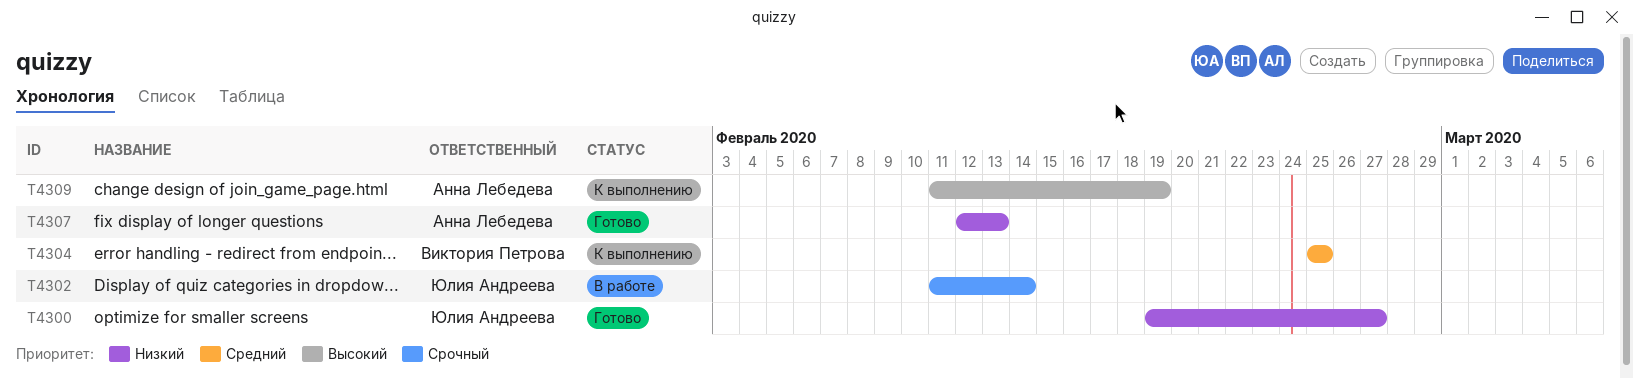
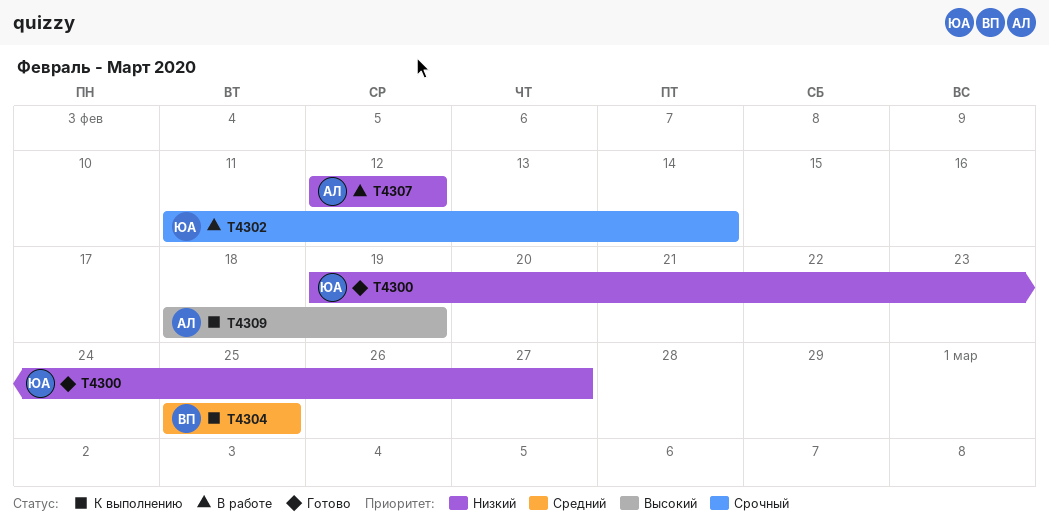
T4307, status: Готово -> В работе
T4307, due: Feb 13 -> Feb 12
T4309, start: Feb 11 -> Feb 18

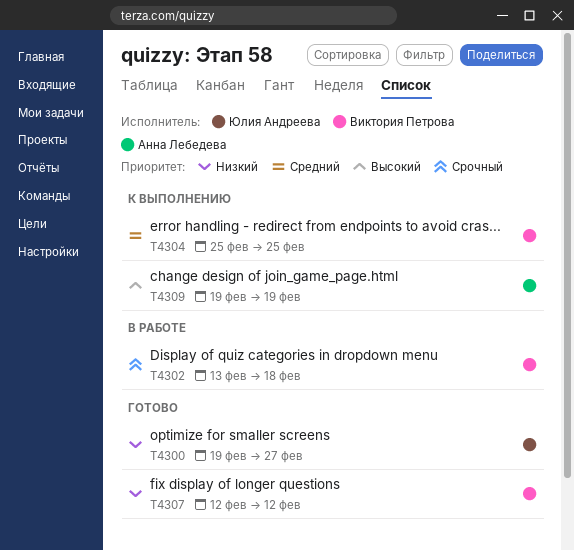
T4302, owner: Юлия Андреева -> Виктория Петрова
T4302, start: Feb 11 -> Feb 13
T4302, due: Feb 14 -> Feb 18
T4307, status: В работе -> Готово
T4307, owner: Анна Лебедева -> Виктория Петрова
T4309, start: Feb 18 -> Feb 19

